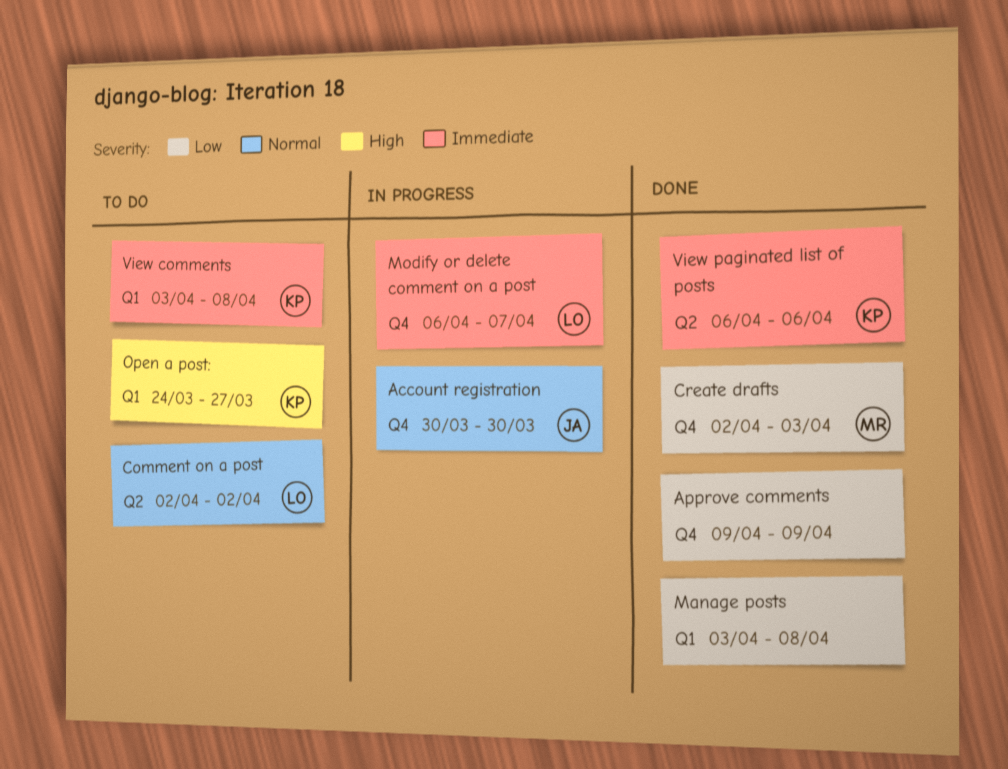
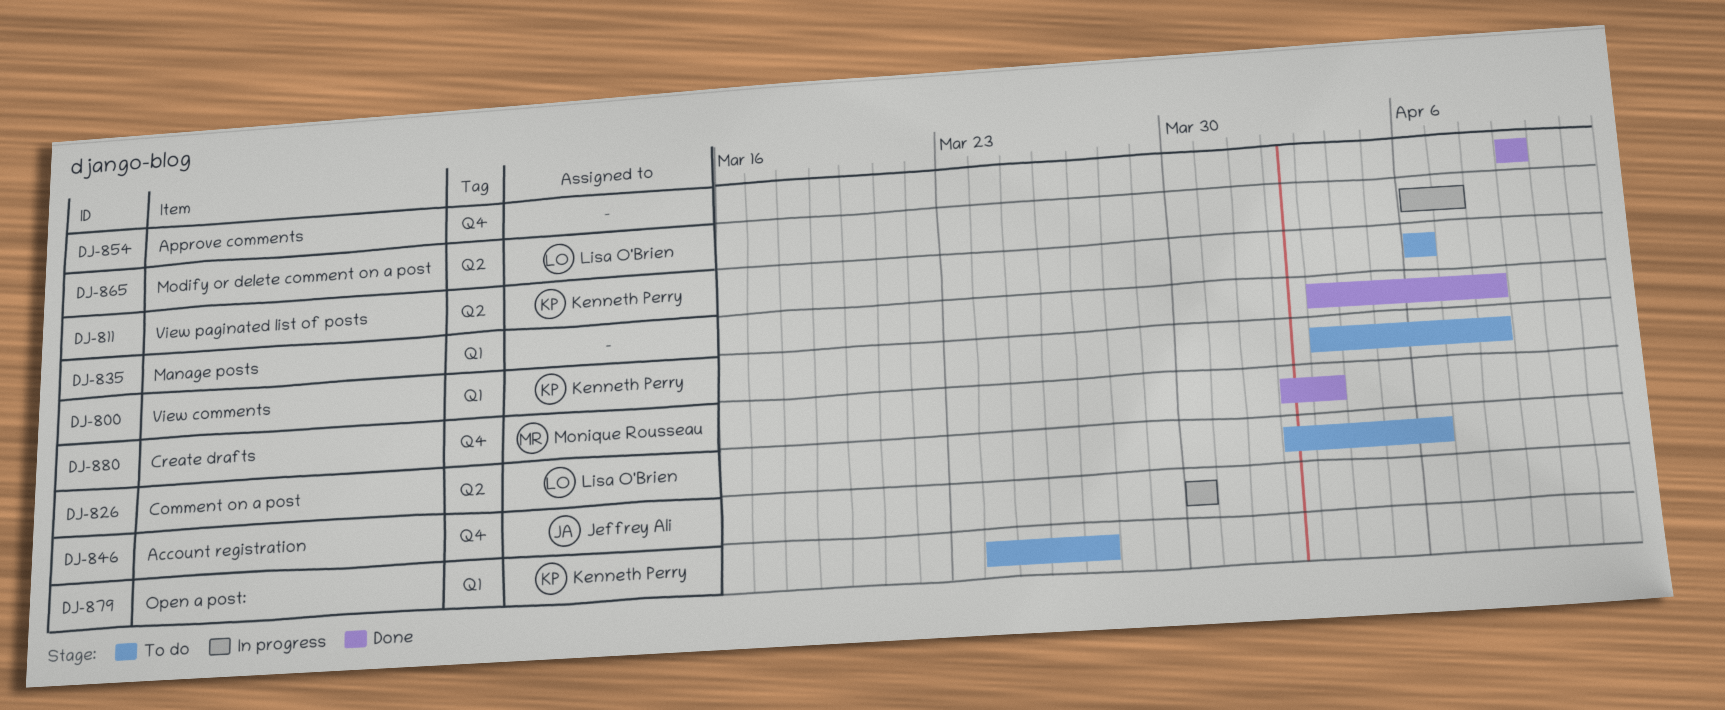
Comment on a post, due: Apr 2 -> Apr 6
Modify or delete comment on a post, label: Q4 -> Q2
View paginated list of posts, status: Done -> To do

